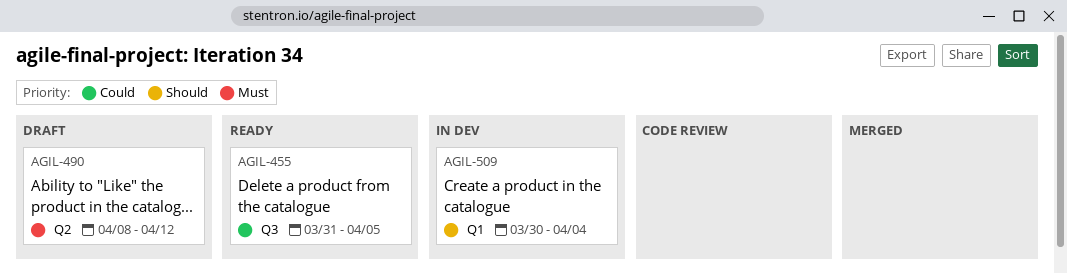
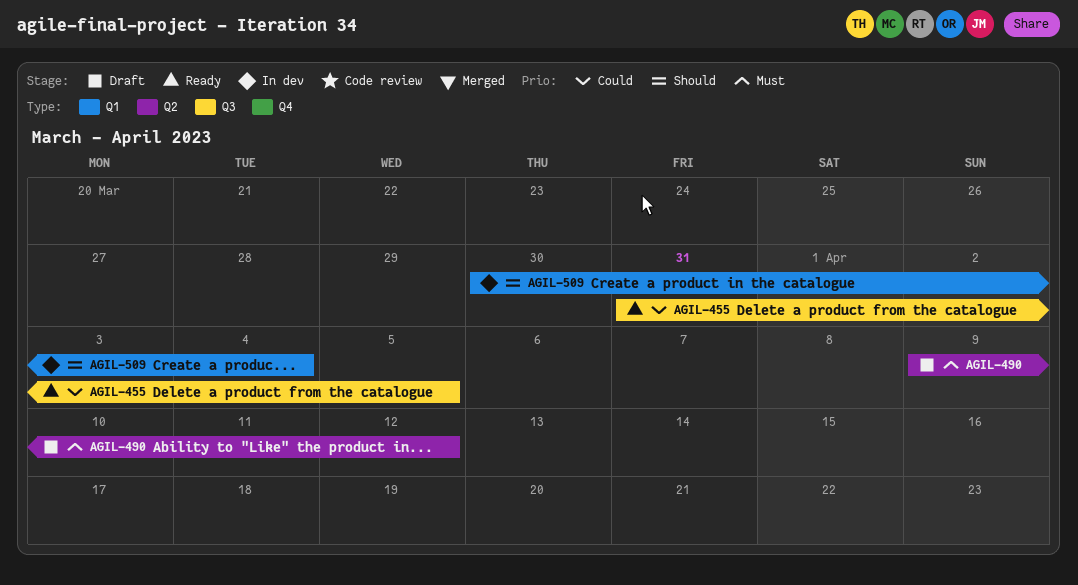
AGIL-490, start: Apr 8 -> Apr 9

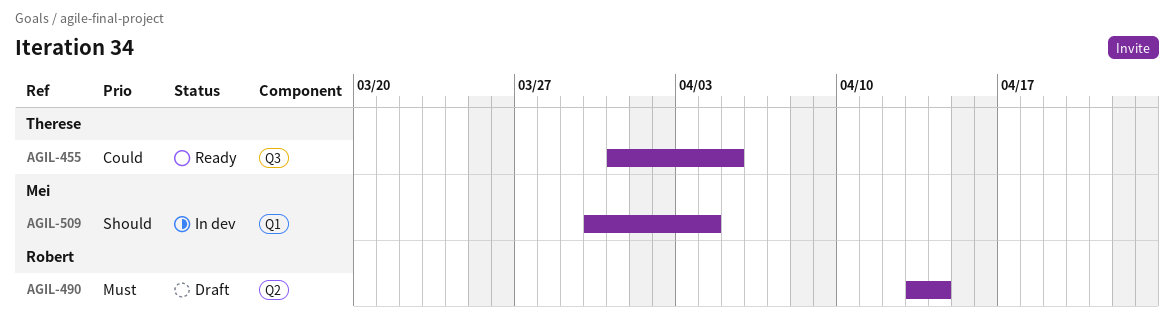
AGIL-490, start: Apr 9 -> Apr 13
AGIL-490, due: Apr 12 -> Apr 14

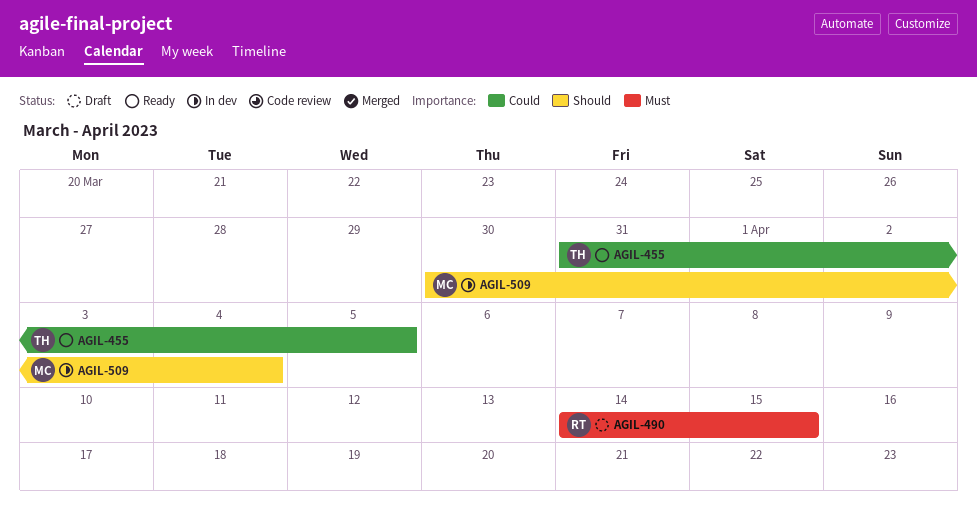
AGIL-490, start: Apr 13 -> Apr 14
AGIL-490, due: Apr 14 -> Apr 15

